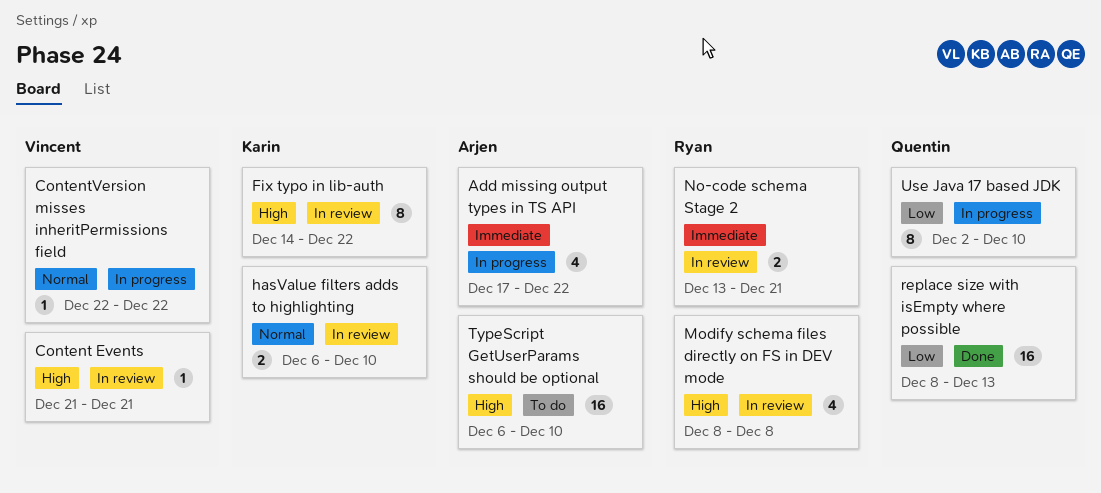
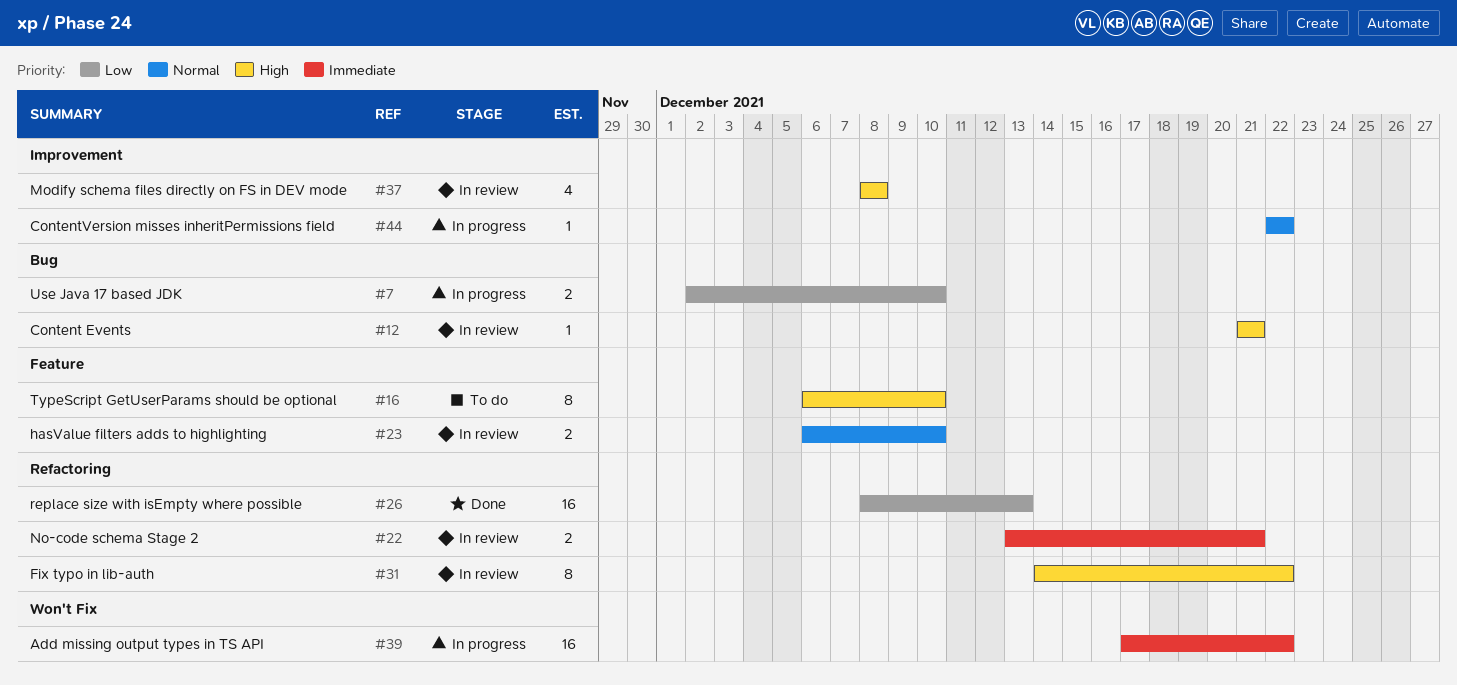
Add missing output types in TS API, estimate: 4 -> 16
TypeScript GetUserParams should be optional, estimate: 16 -> 8
Use Java 17 based JDK, estimate: 8 -> 2

